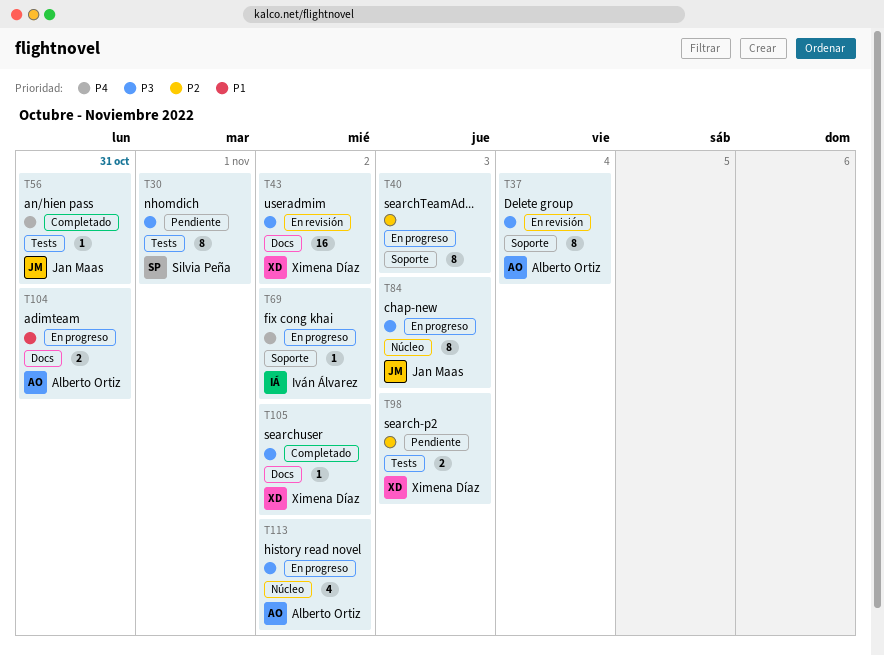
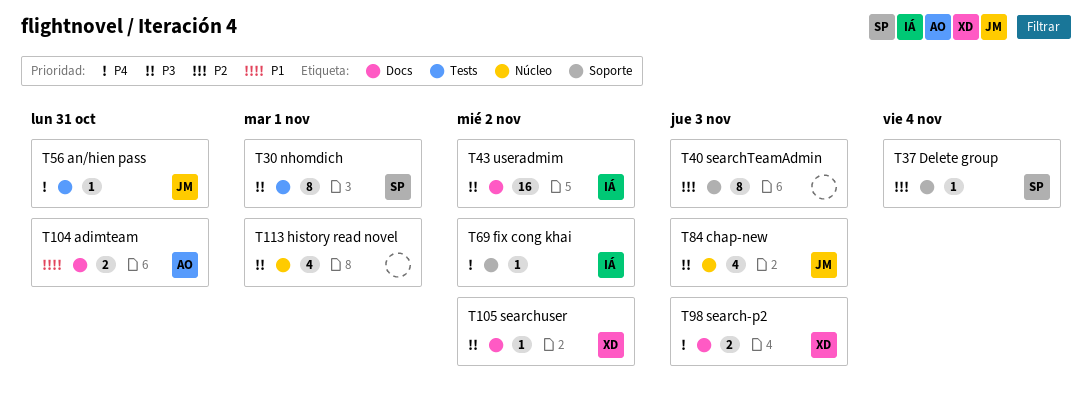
T37, owner: Alberto Ortiz -> Silvia Peña
T37, priority: P3 -> P2
T37, estimate: 8 -> 1
T43, owner: Ximena Díaz -> Iván Álvarez
T84, estimate: 8 -> 4
T98, priority: P2 -> P4
T98, label: Tests -> Docs
T113, owner: Alberto Ortiz -> none
T113, due: Nov 2 -> Nov 1

